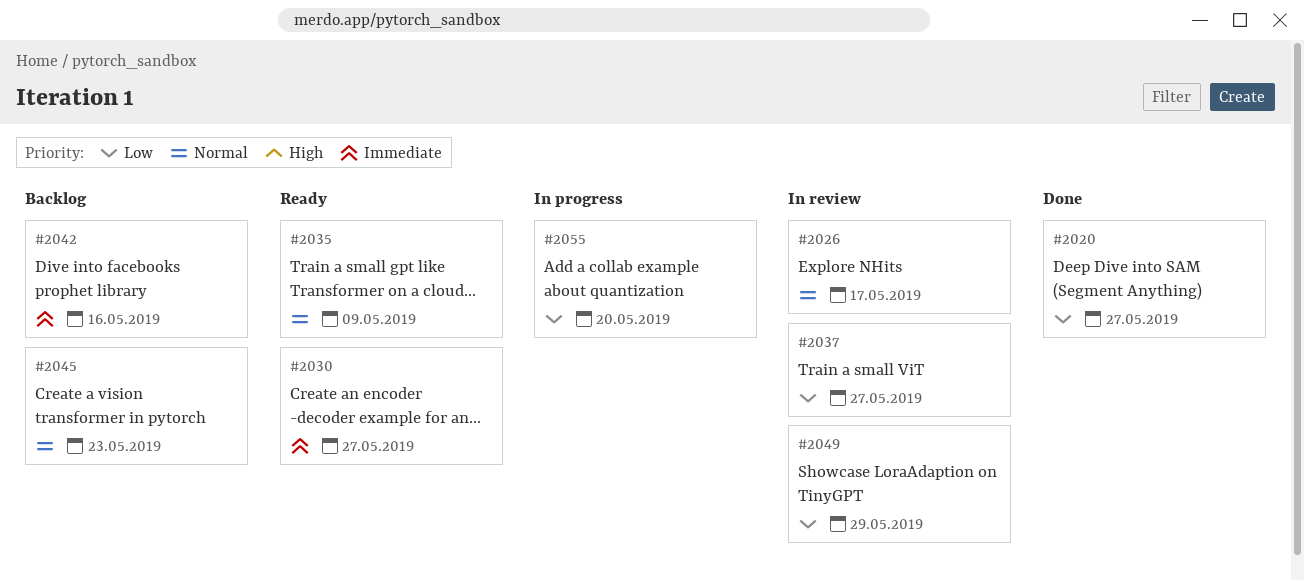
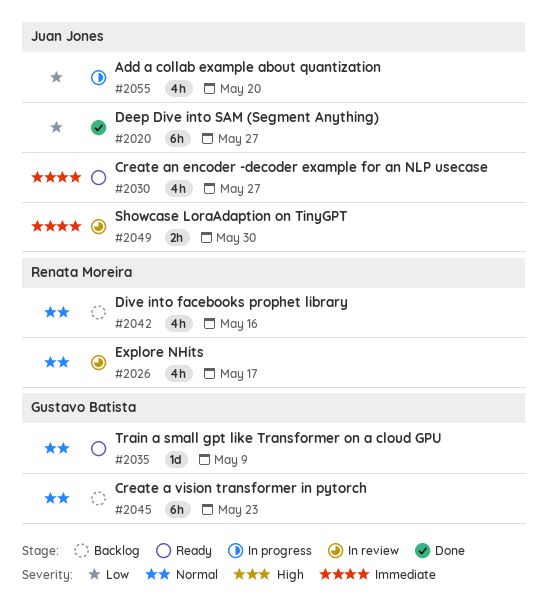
#2037: present -> none
#2042, priority: Immediate -> Normal
#2049, priority: Low -> Immediate
#2049, due: May 29 -> May 30

